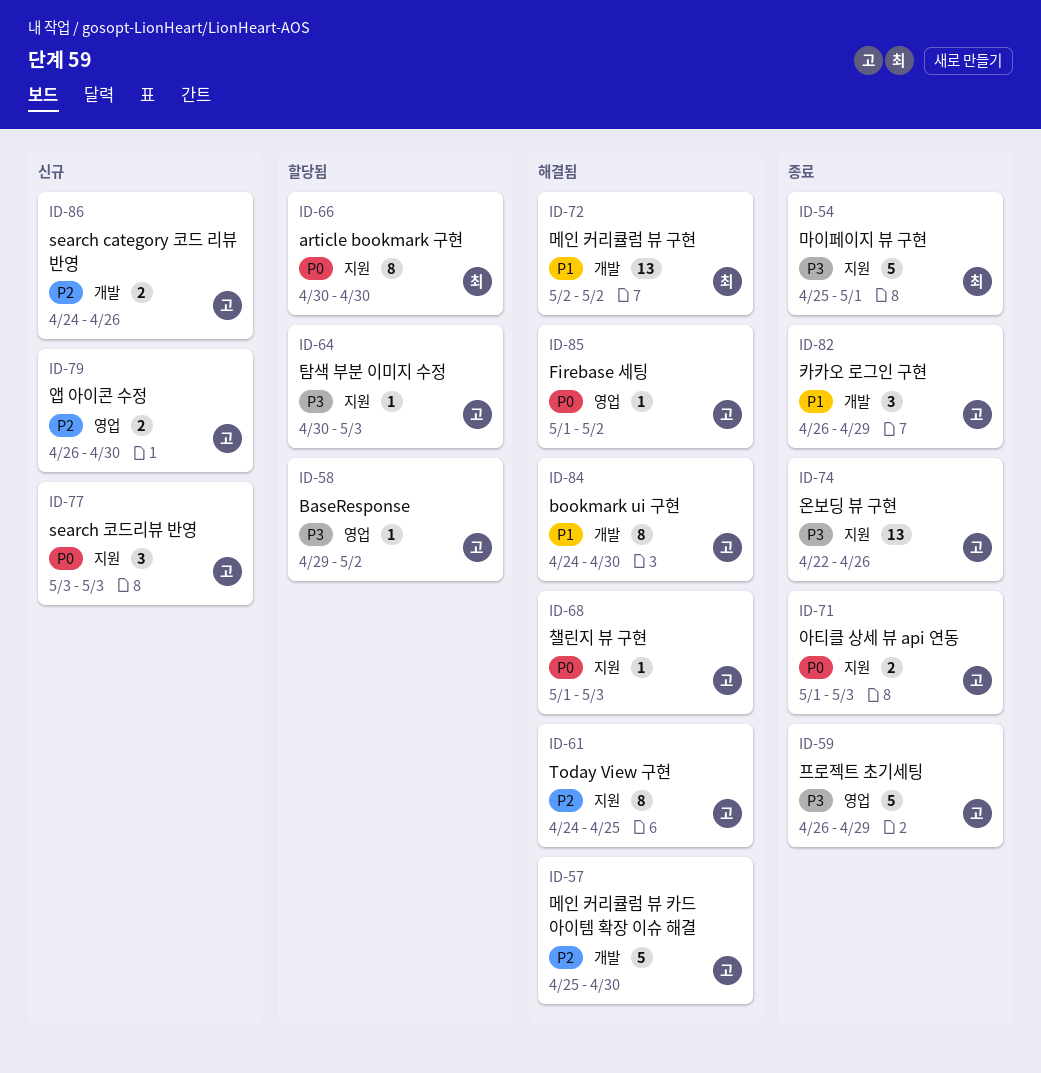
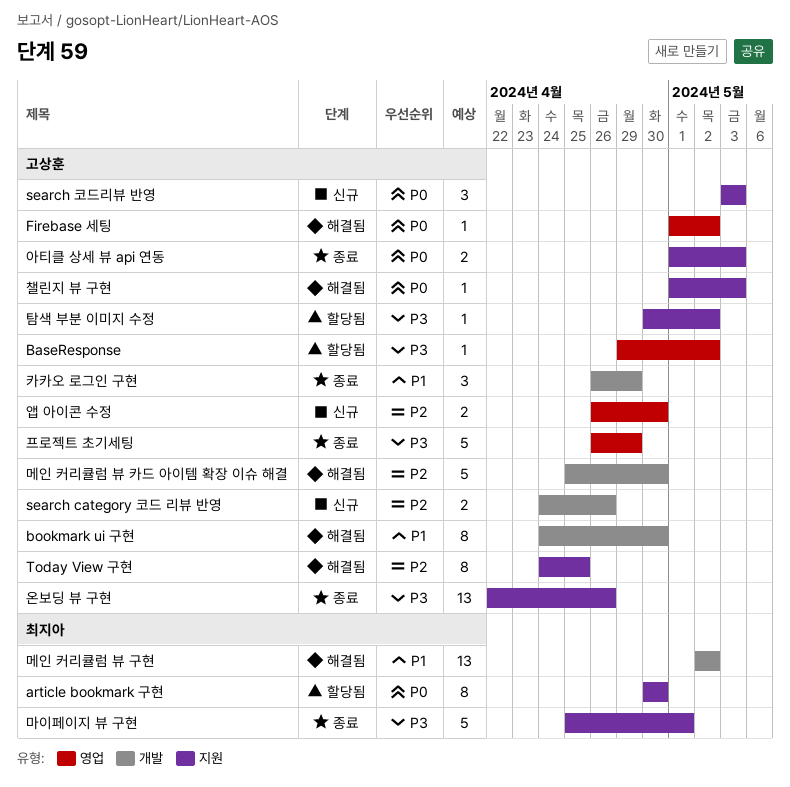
탐색 부분 이미지 수정, due: May 3 -> May 2

